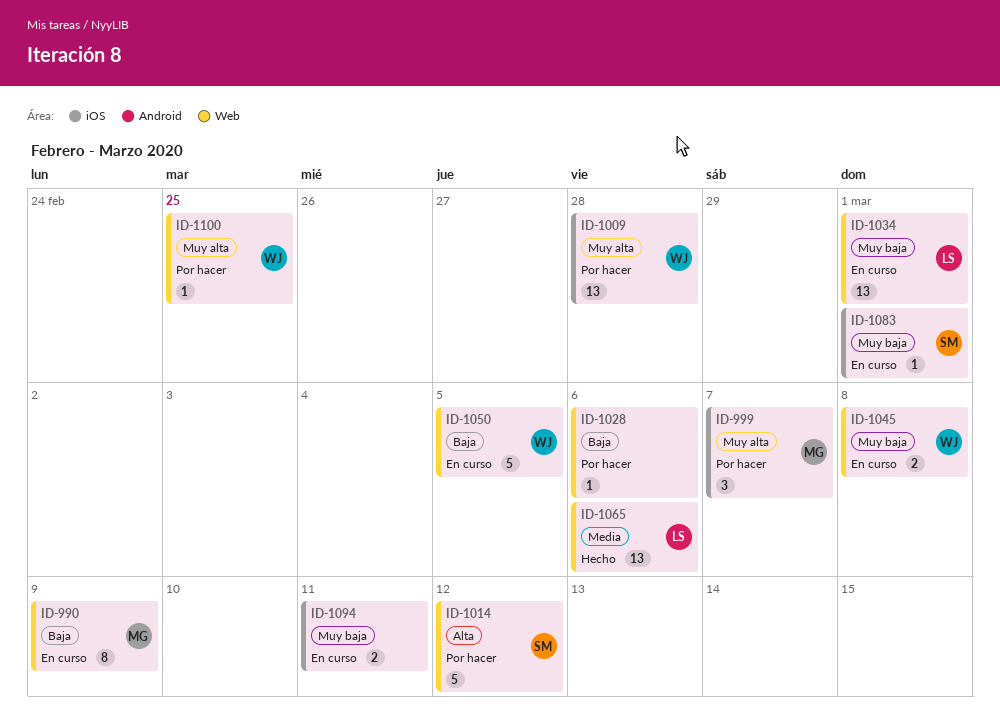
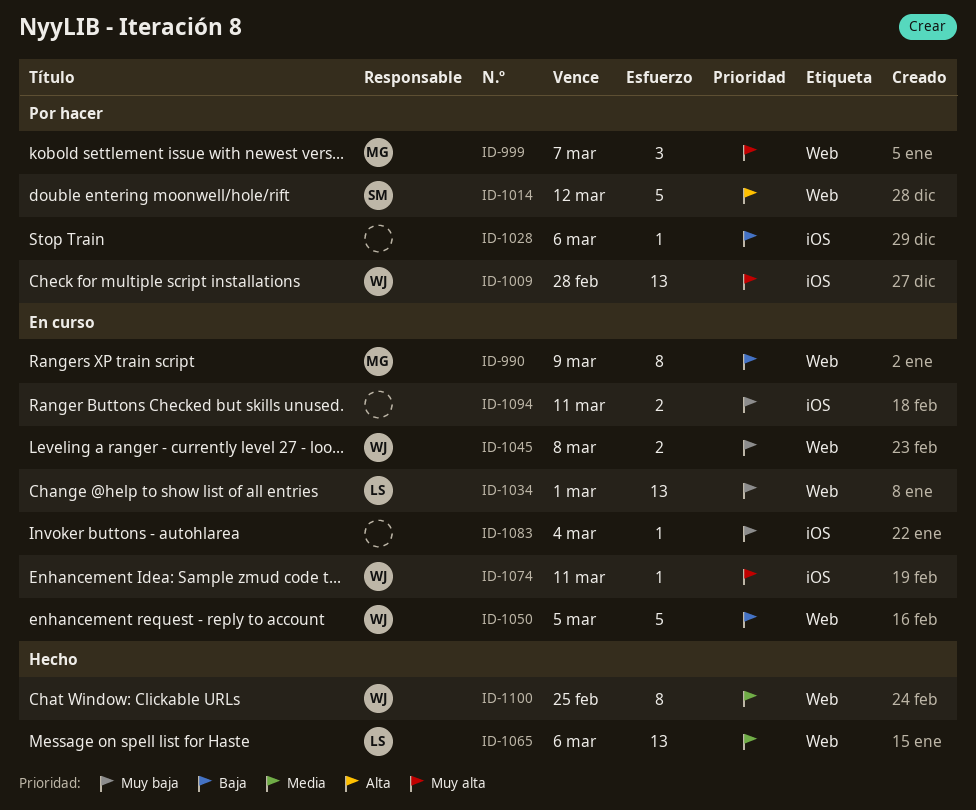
ID-999, label: iOS -> Web
ID-1028, label: Web -> iOS
ID-1074: none -> present
ID-1083, owner: SM -> none
ID-1083, due: Mar 1 -> Mar 4
ID-1100, status: Por hacer -> Hecho
ID-1100, priority: Muy alta -> Media
ID-1100, estimate: 1 -> 8

